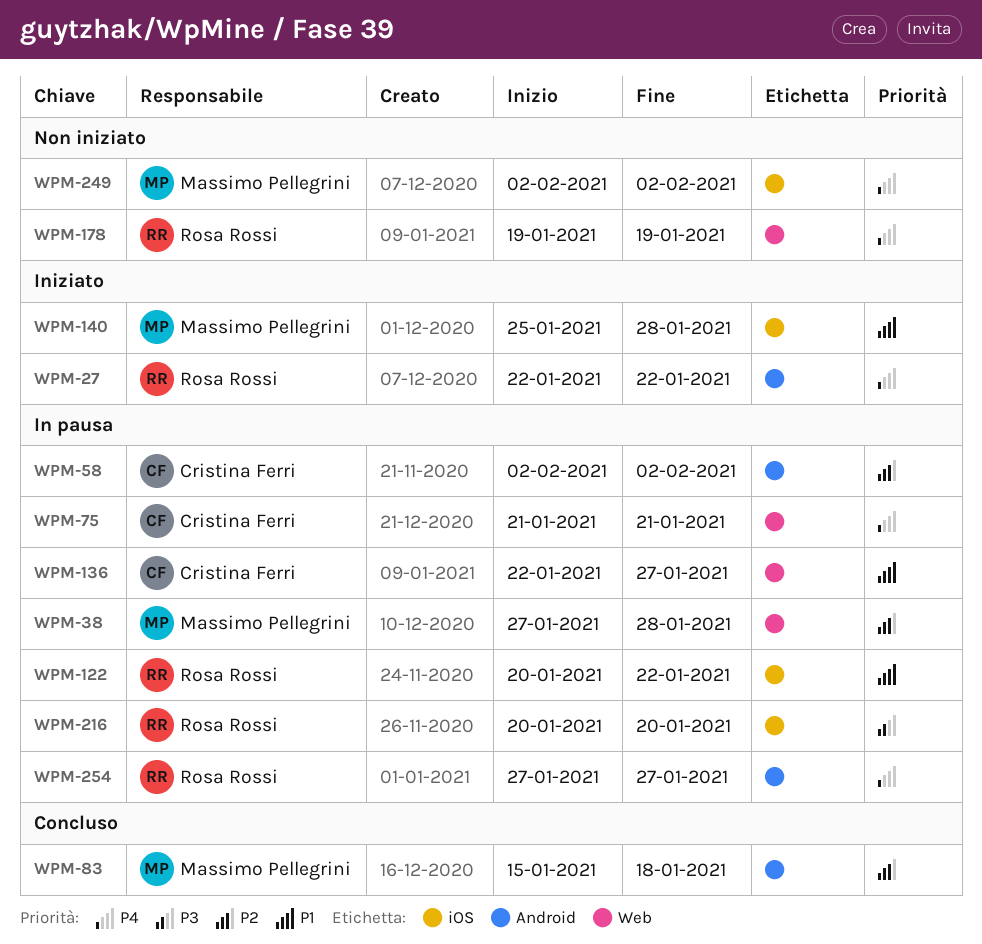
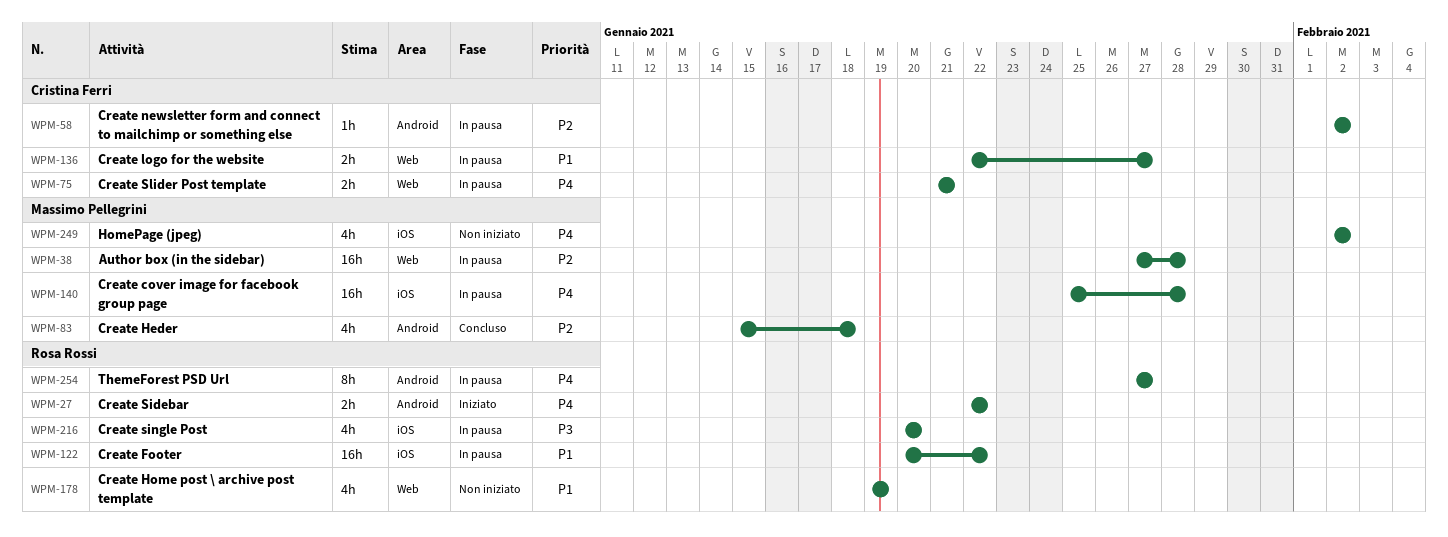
WPM-140, status: Iniziato -> In pausa
WPM-140, priority: P1 -> P4
WPM-178, priority: P4 -> P1

